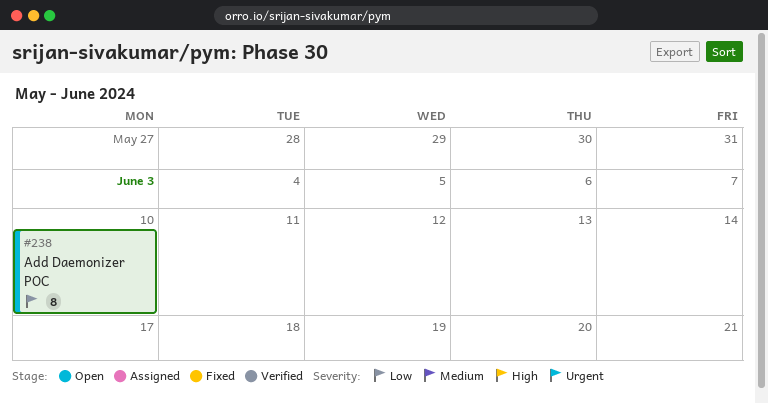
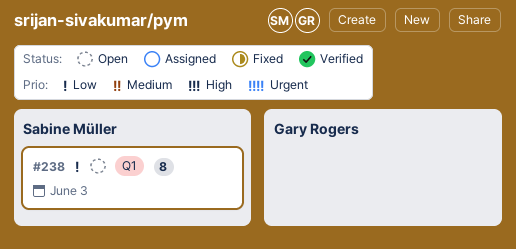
#238, due: Jun 10 -> Jun 3

